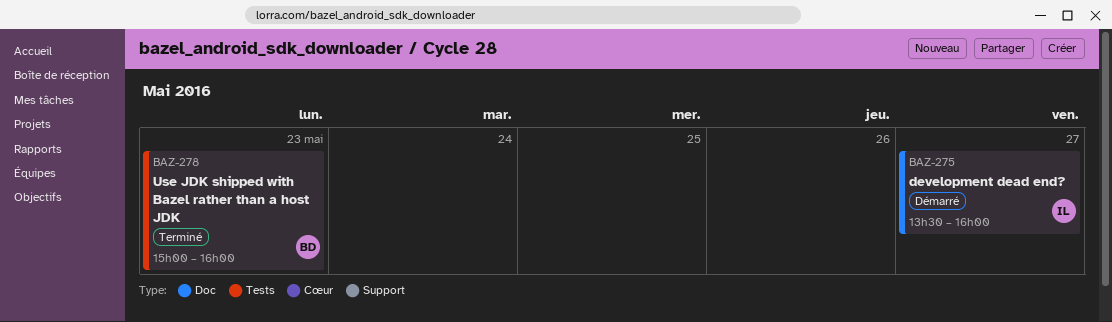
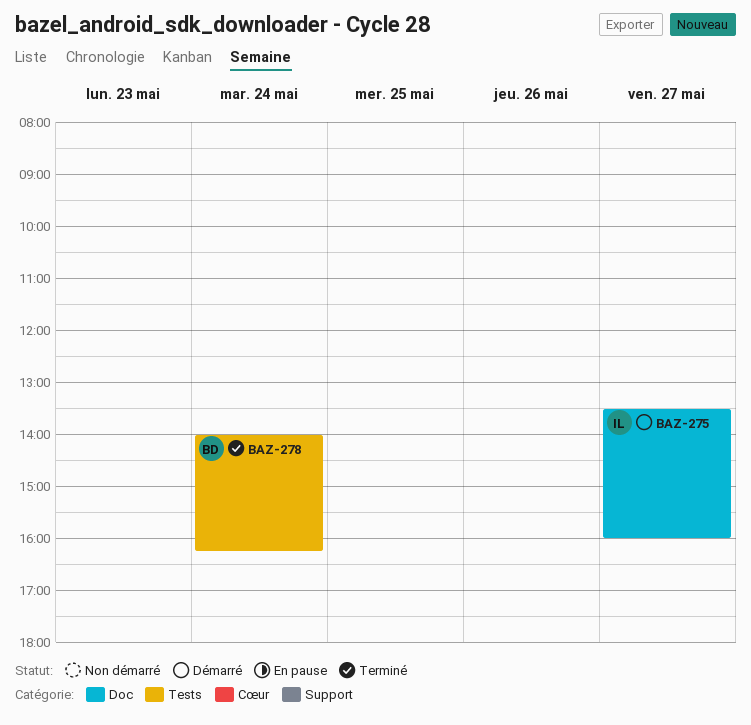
BAZ-278, day: May 23 -> May 24
BAZ-278, begins: 15:00 -> 14:00
BAZ-278, ends: 16:00 -> 16:15

